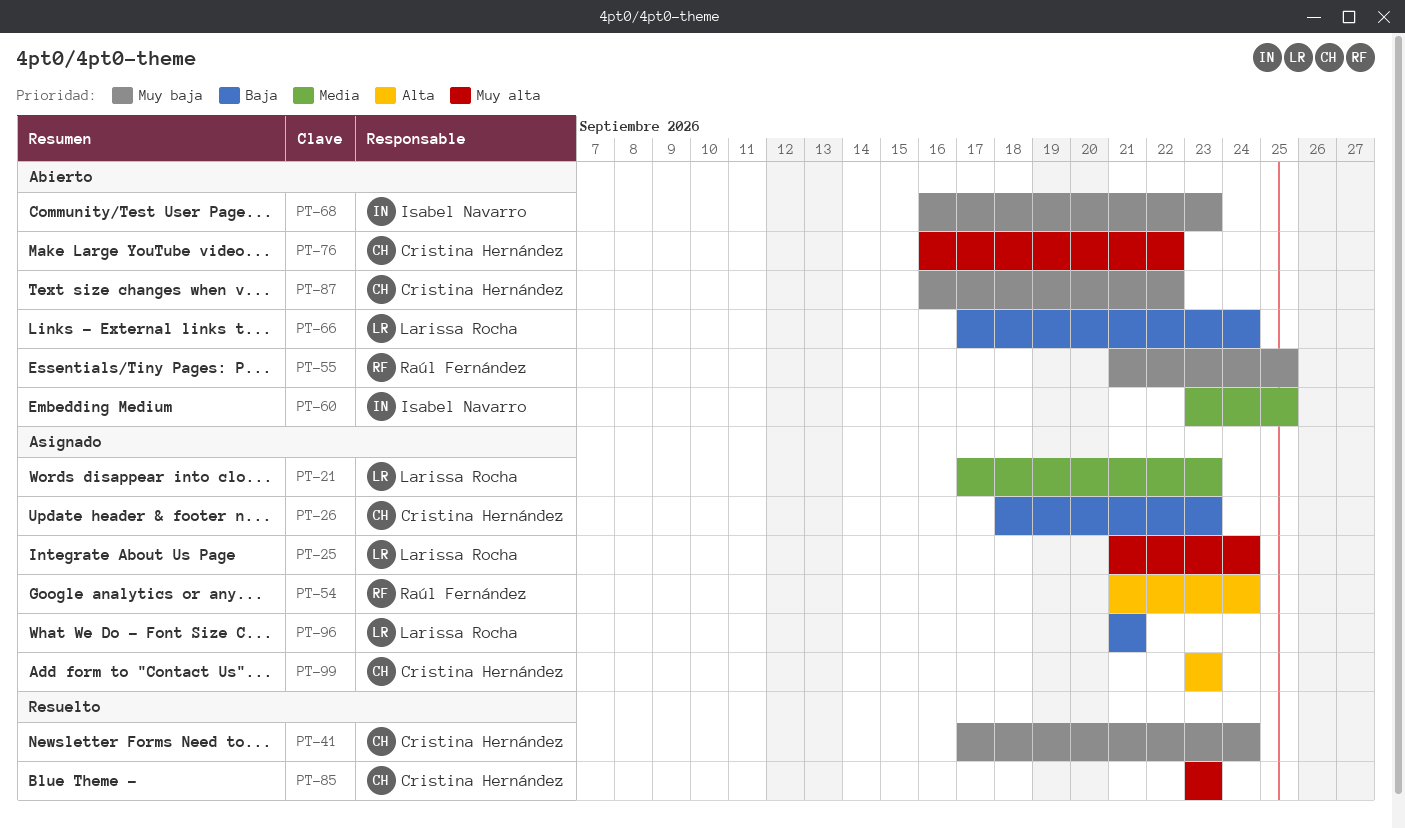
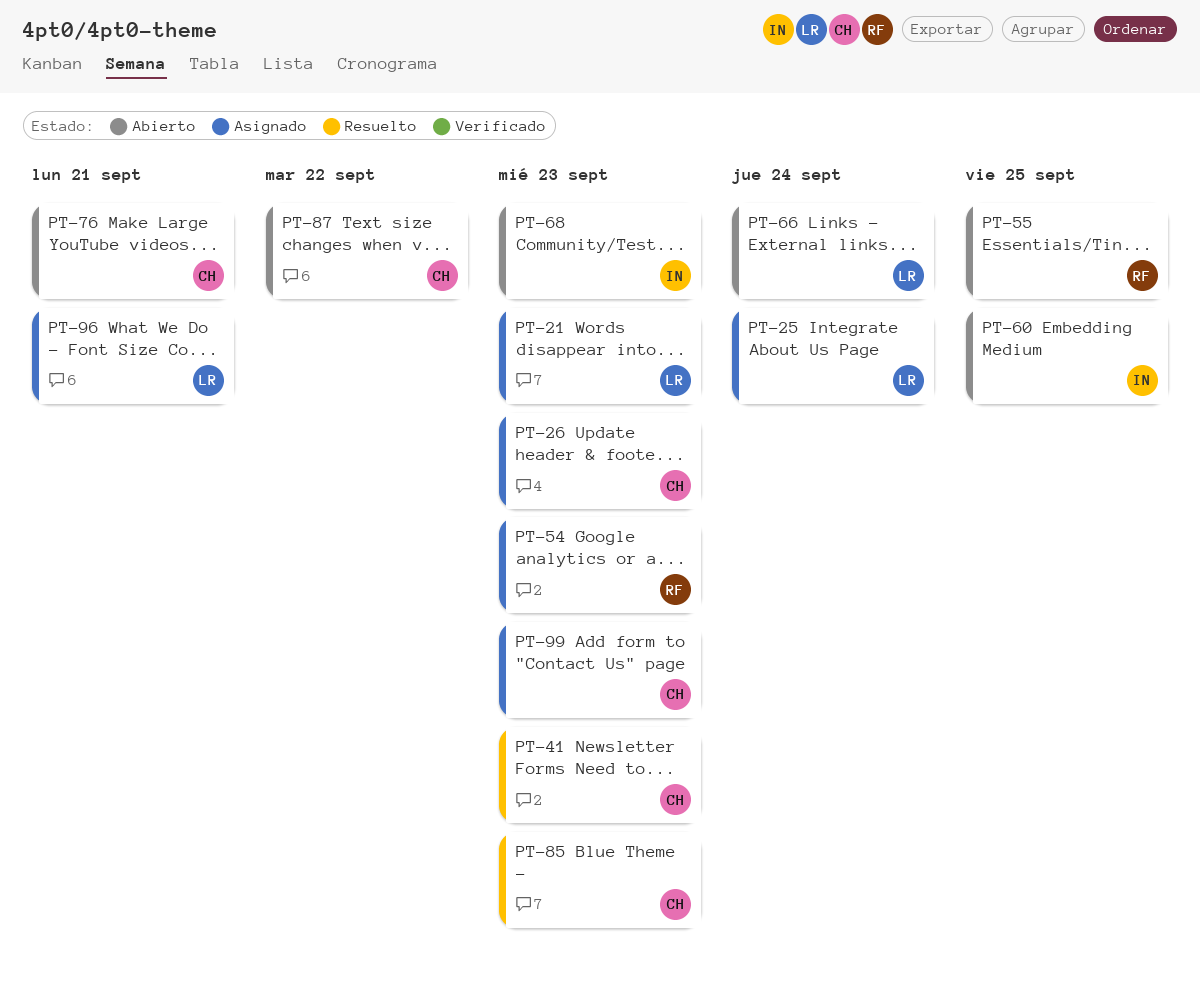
PT-41, due: Sep 24 -> Sep 23
PT-54, due: Sep 24 -> Sep 23
PT-76, due: Sep 22 -> Sep 21

